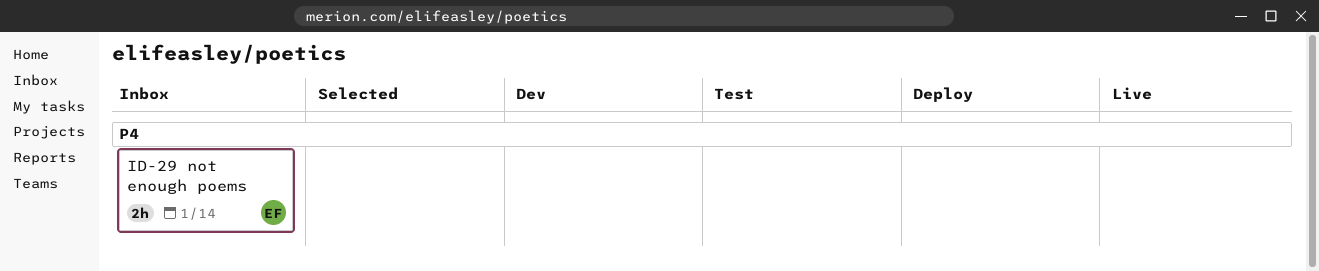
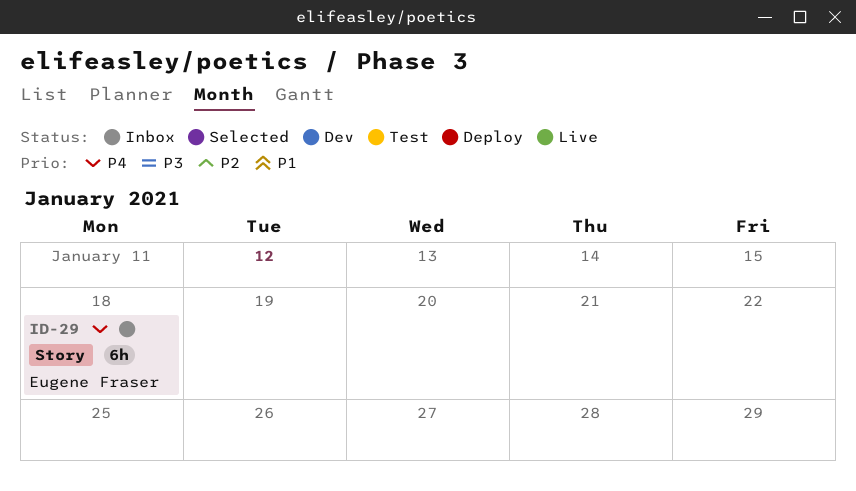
ID-29, estimate: 2h -> 6h
ID-29, due: Jan 14 -> Jan 18

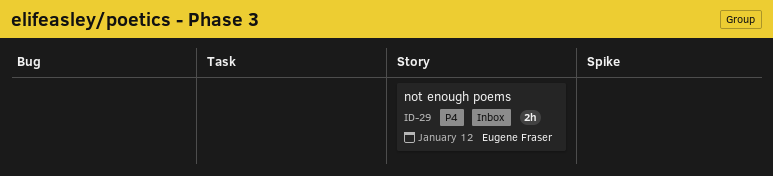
ID-29, estimate: 6h -> 2h
ID-29, due: Jan 18 -> Jan 12

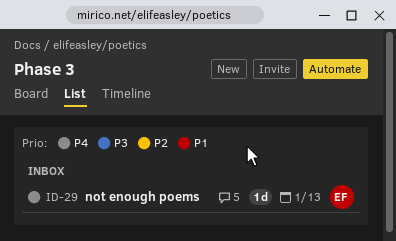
ID-29, estimate: 2h -> 1d
ID-29, due: Jan 12 -> Jan 13

